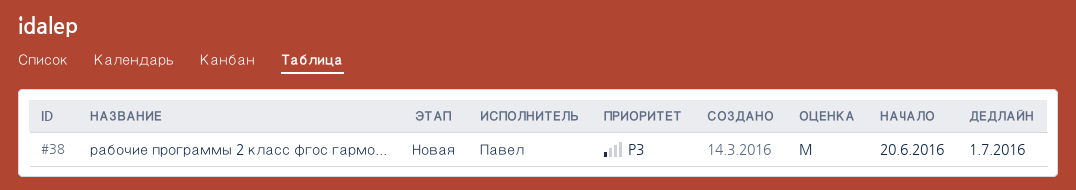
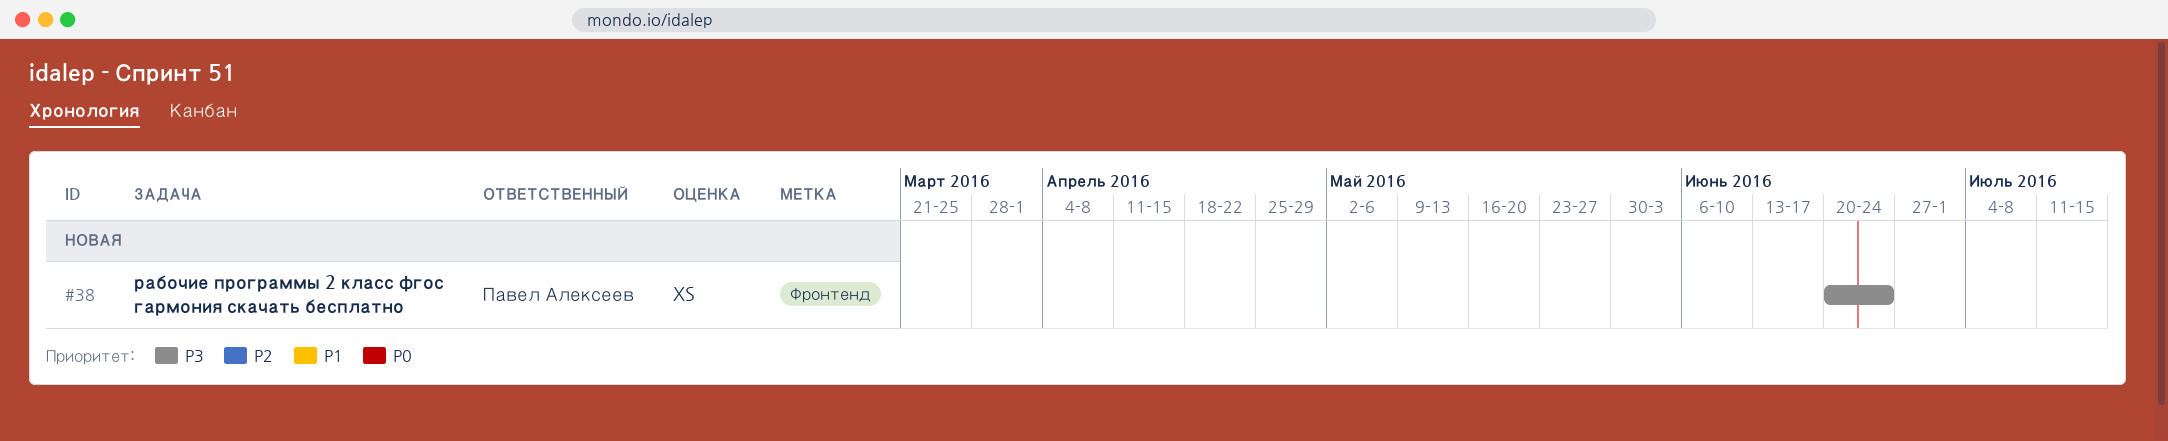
#38, estimate: M -> XS
#38, due: Jul 1 -> Jun 24

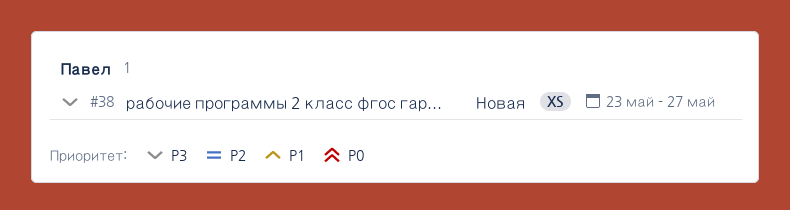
#38, start: Jun 20 -> May 23
#38, due: Jun 24 -> May 27

